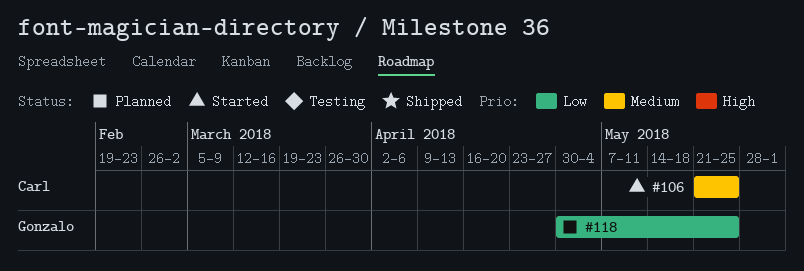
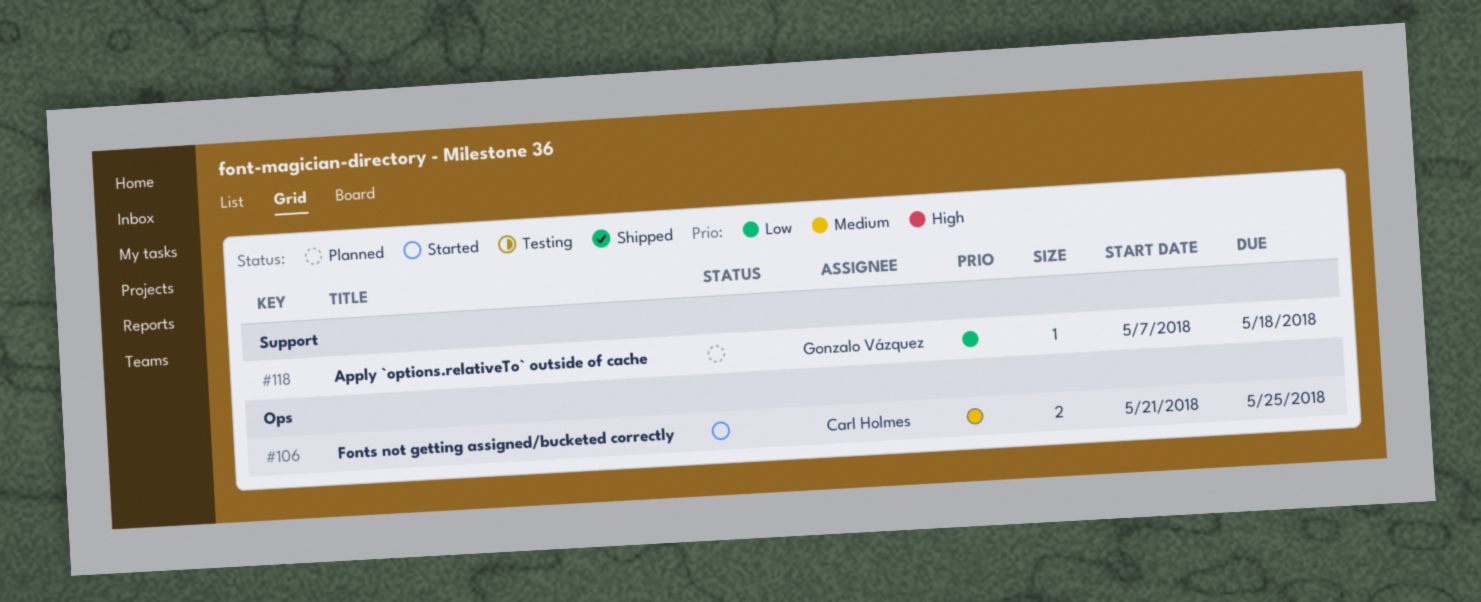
#118, start: Apr 30 -> May 7
#118, due: May 25 -> May 18

